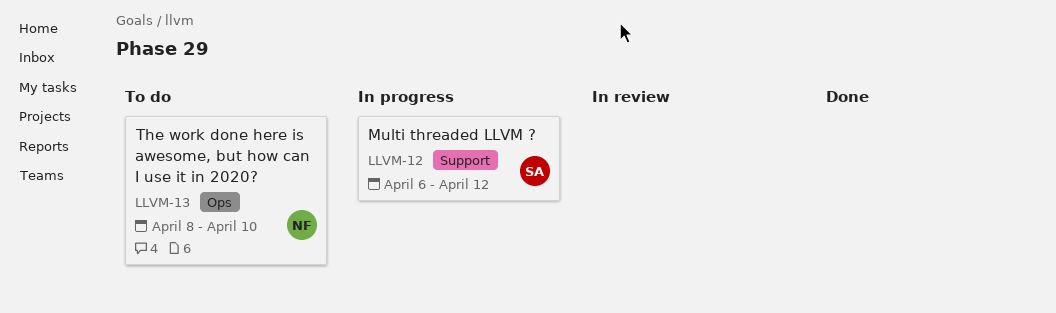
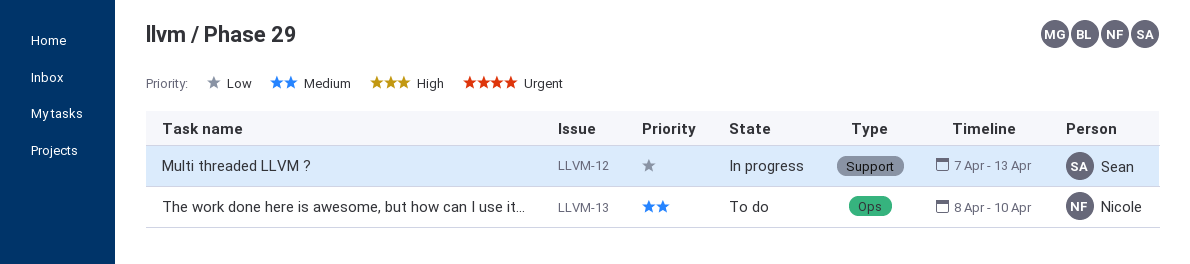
LLVM-12, start: Apr 6 -> Apr 7
LLVM-12, due: Apr 12 -> Apr 13

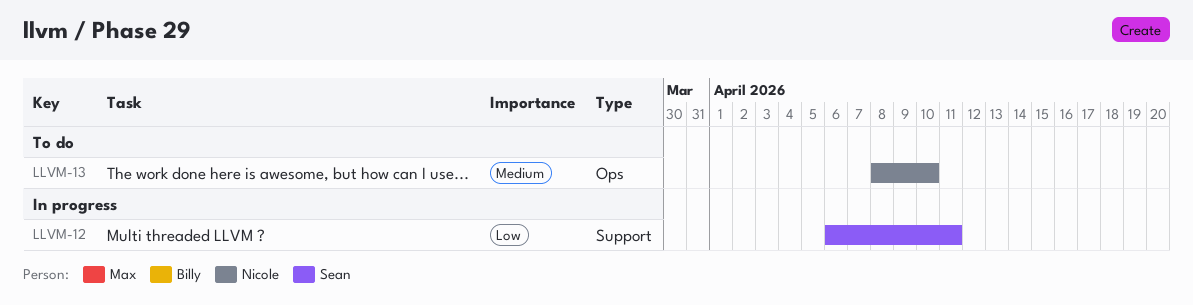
LLVM-12, start: Apr 7 -> Apr 6
LLVM-12, due: Apr 13 -> Apr 11

